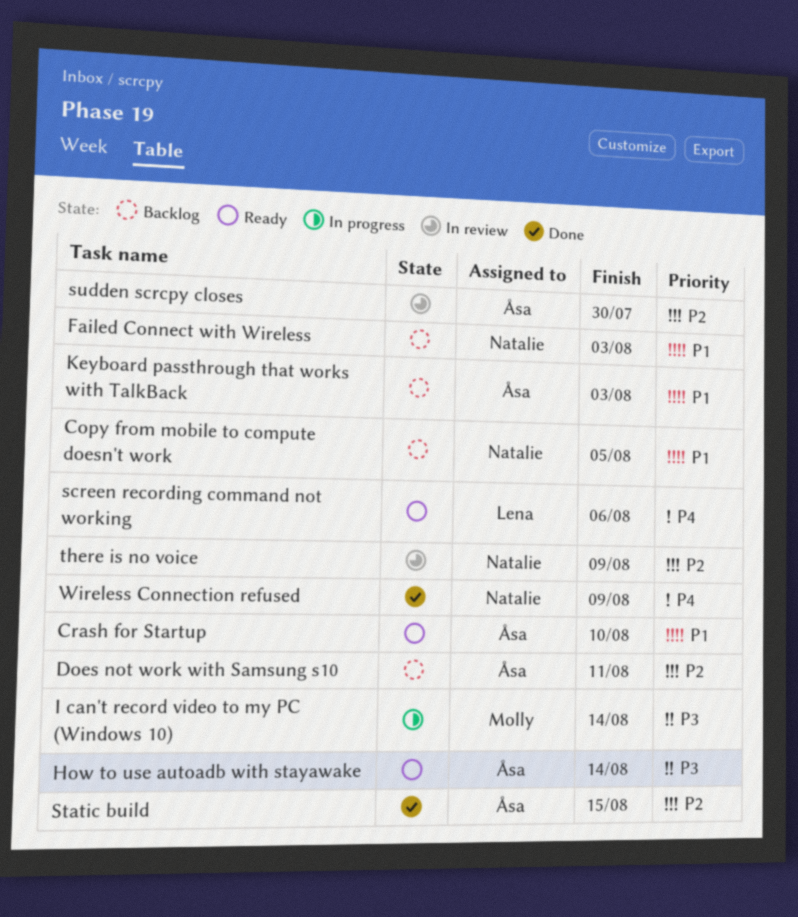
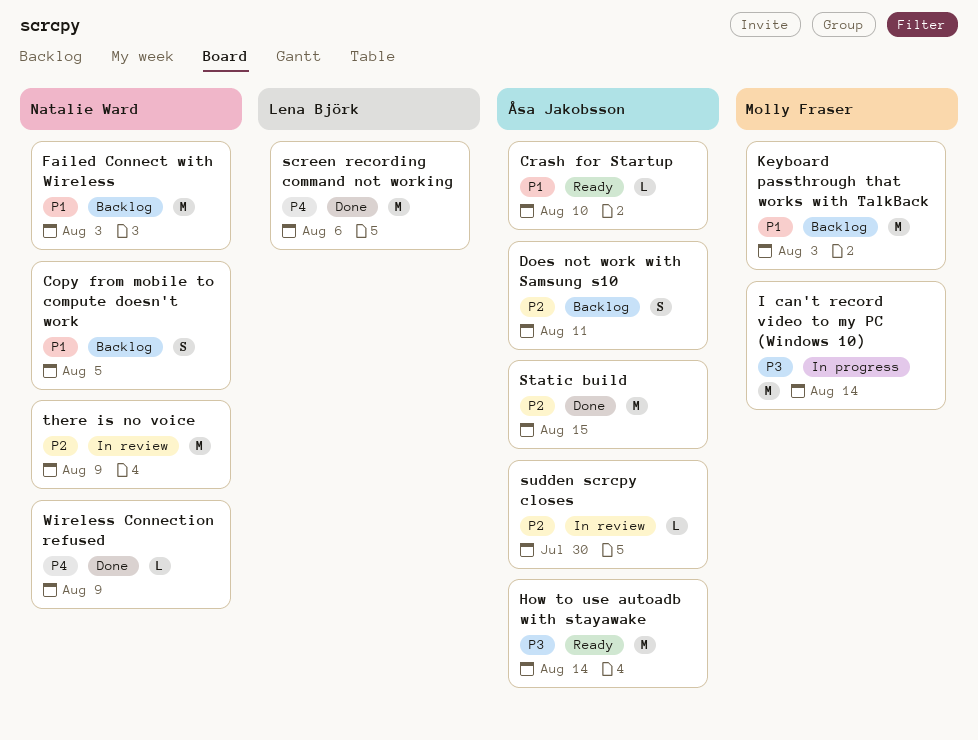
Keyboard passthrough that works with TalkBack, owner: Åsa Jakobsson -> Molly Fraser
screen recording command not working, status: Ready -> Done

